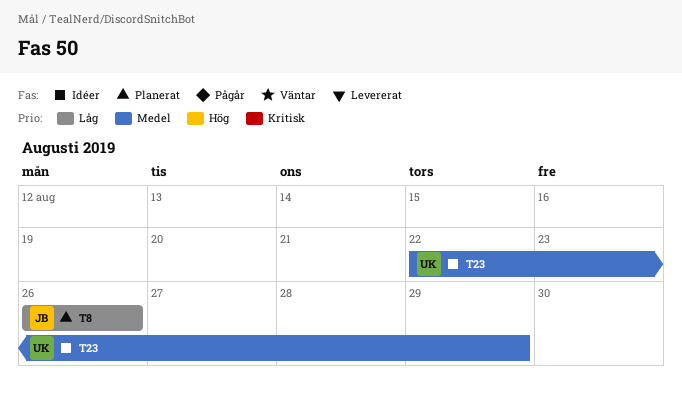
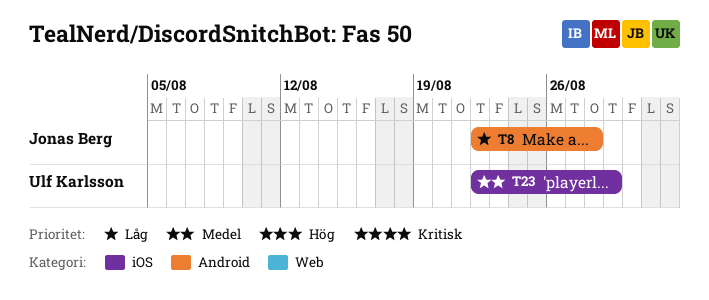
T8, start: Aug 26 -> Aug 22
T8, due: Aug 26 -> Aug 28

